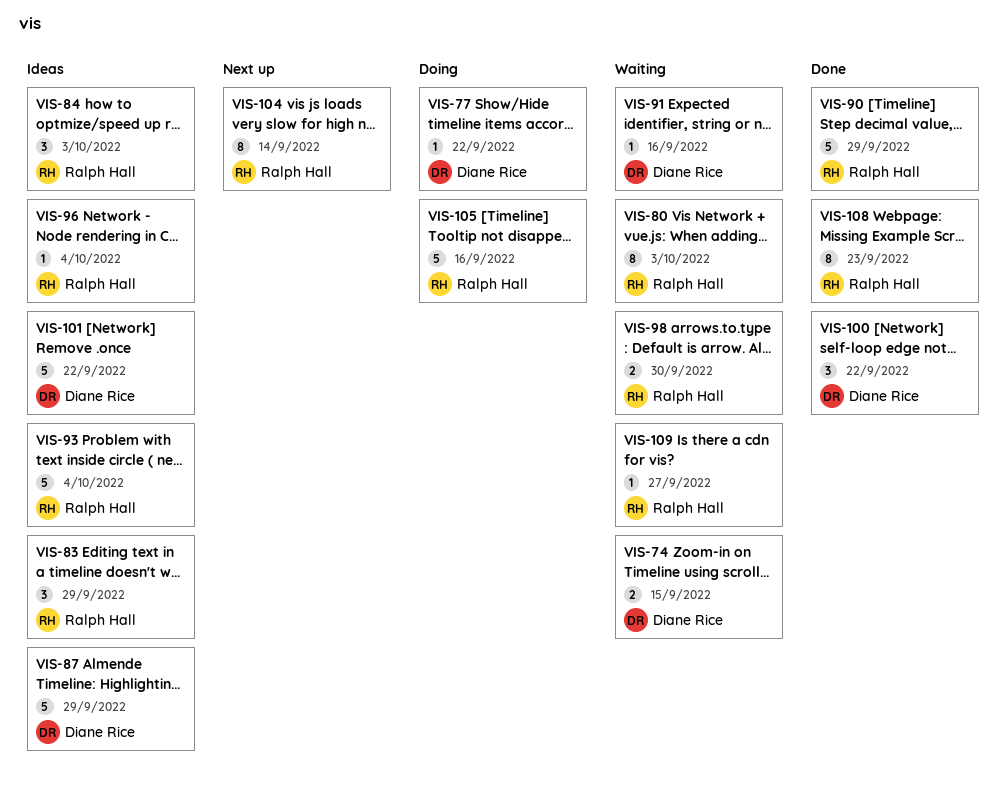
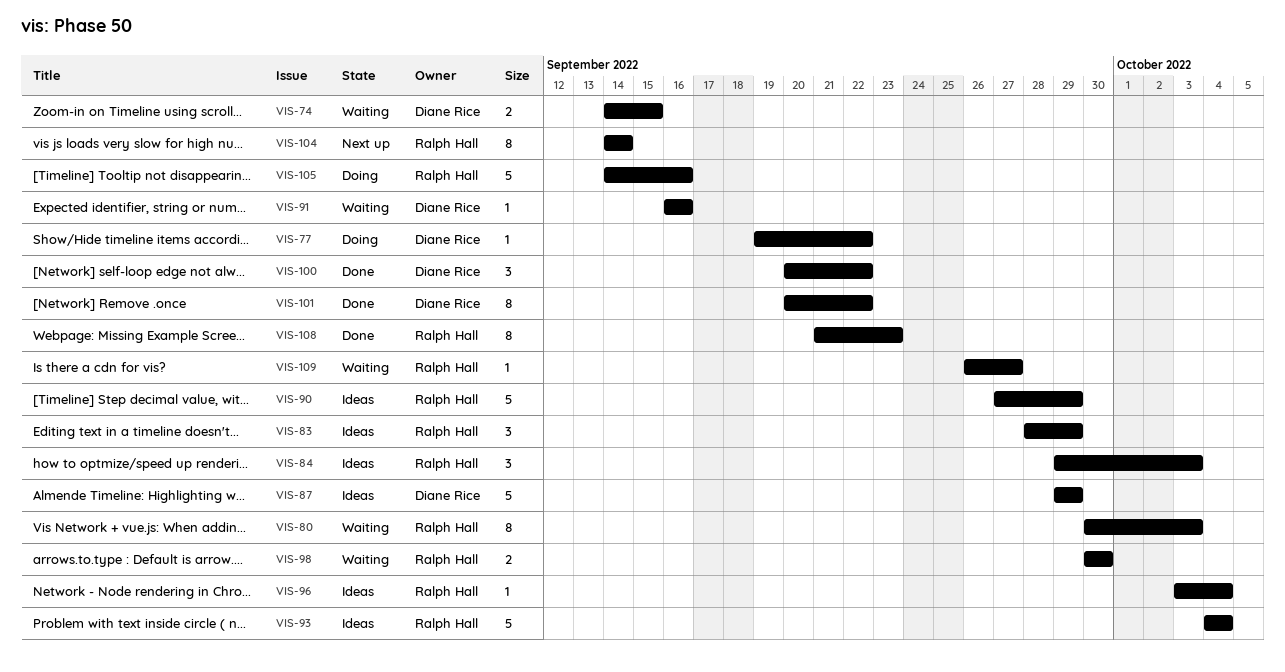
VIS-90, status: Done -> Ideas
VIS-101, status: Ideas -> Done
VIS-101, estimate: 5 -> 8

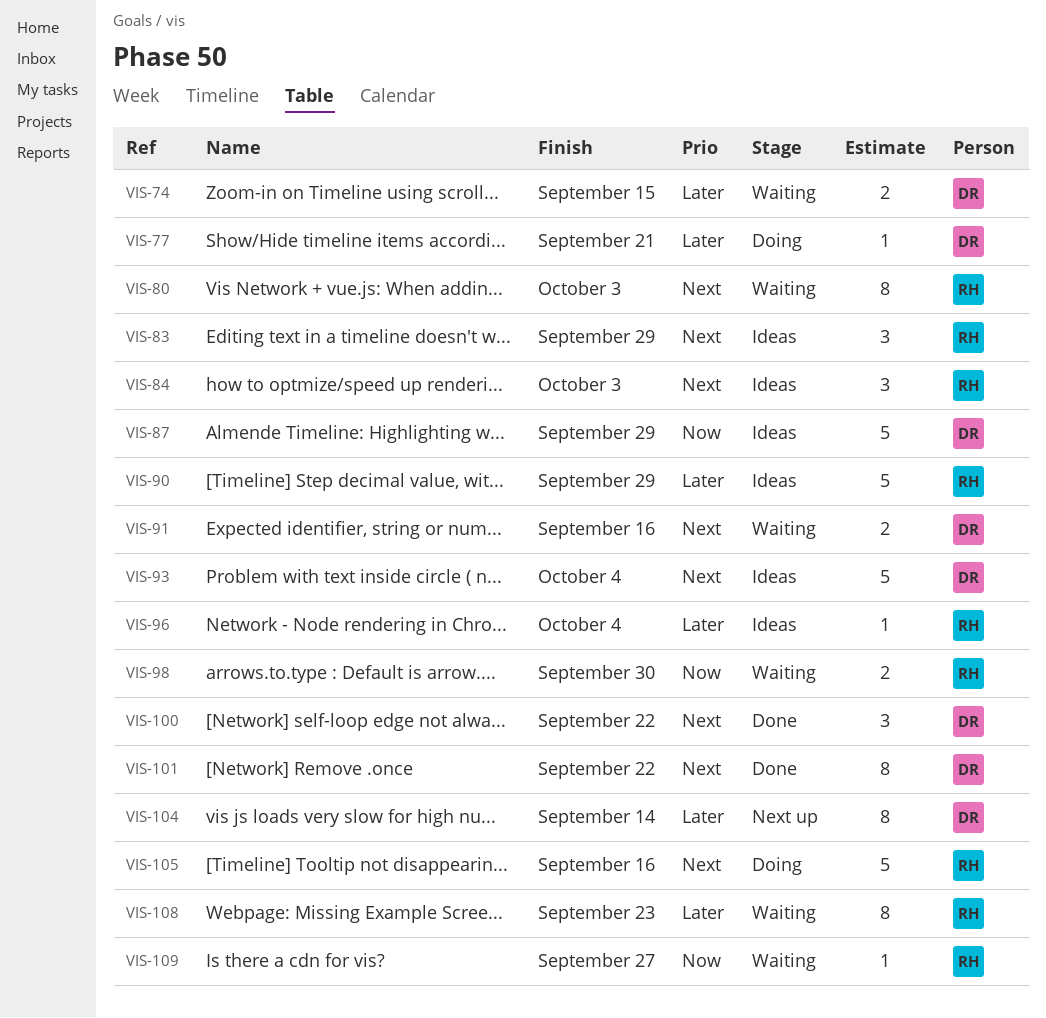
VIS-77, due: Sep 22 -> Sep 21
VIS-91, estimate: 1 -> 2
VIS-93, owner: Ralph Hall -> Diane Rice
VIS-104, owner: Ralph Hall -> Diane Rice
VIS-108, status: Done -> Waiting

